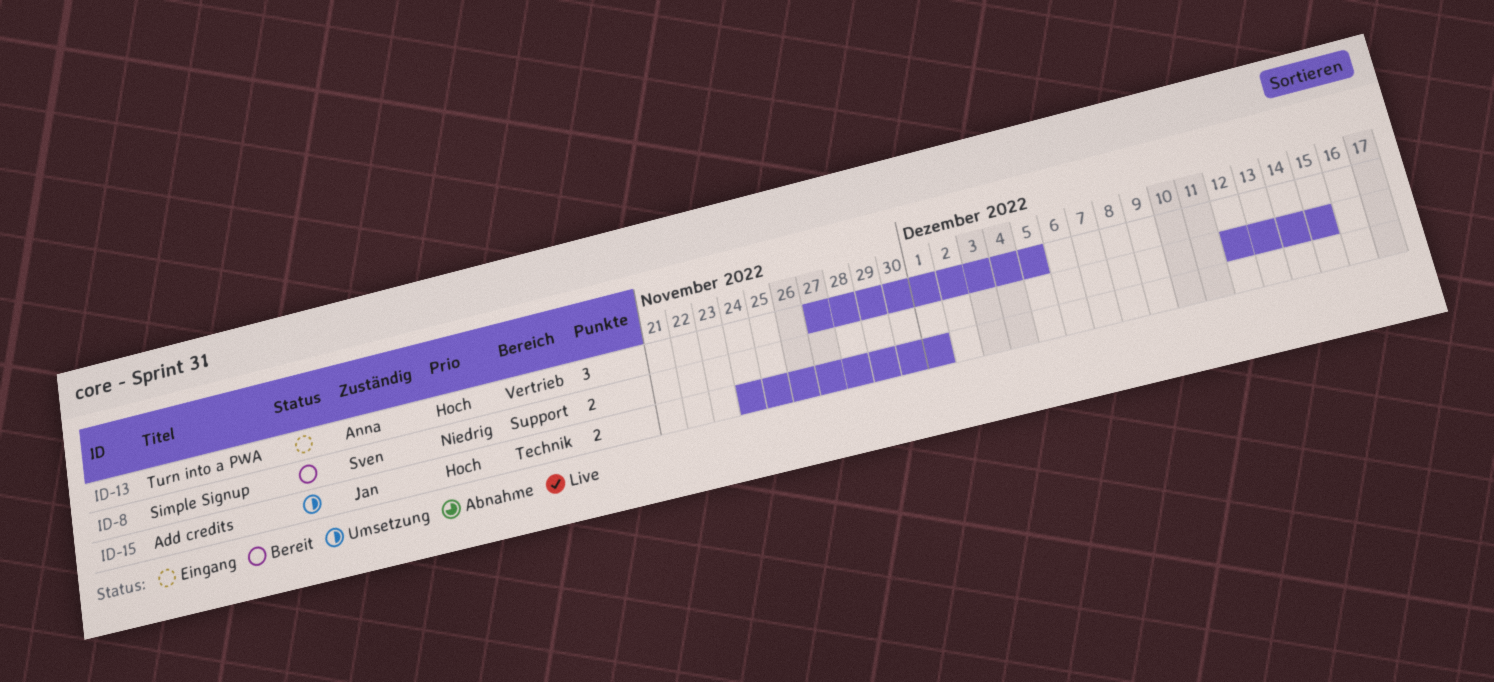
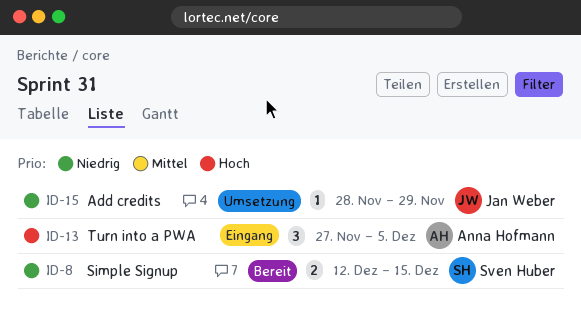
ID-15, priority: Hoch -> Niedrig
ID-15, estimate: 2 -> 1
ID-15, start: Nov 24 -> Nov 28
ID-15, due: Dec 1 -> Nov 29

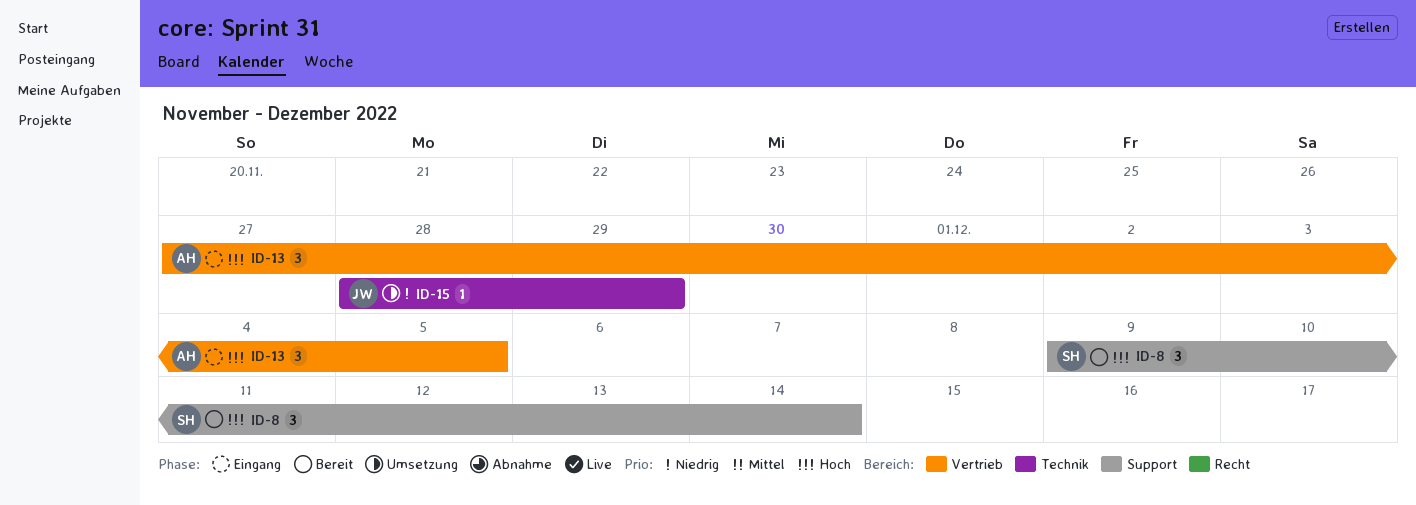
ID-8, priority: Niedrig -> Hoch
ID-8, estimate: 2 -> 3
ID-8, start: Dec 12 -> Dec 9
ID-8, due: Dec 15 -> Dec 14

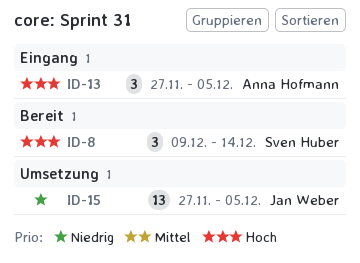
ID-15, estimate: 1 -> 13
ID-15, start: Nov 28 -> Nov 27
ID-15, due: Nov 29 -> Dec 5

